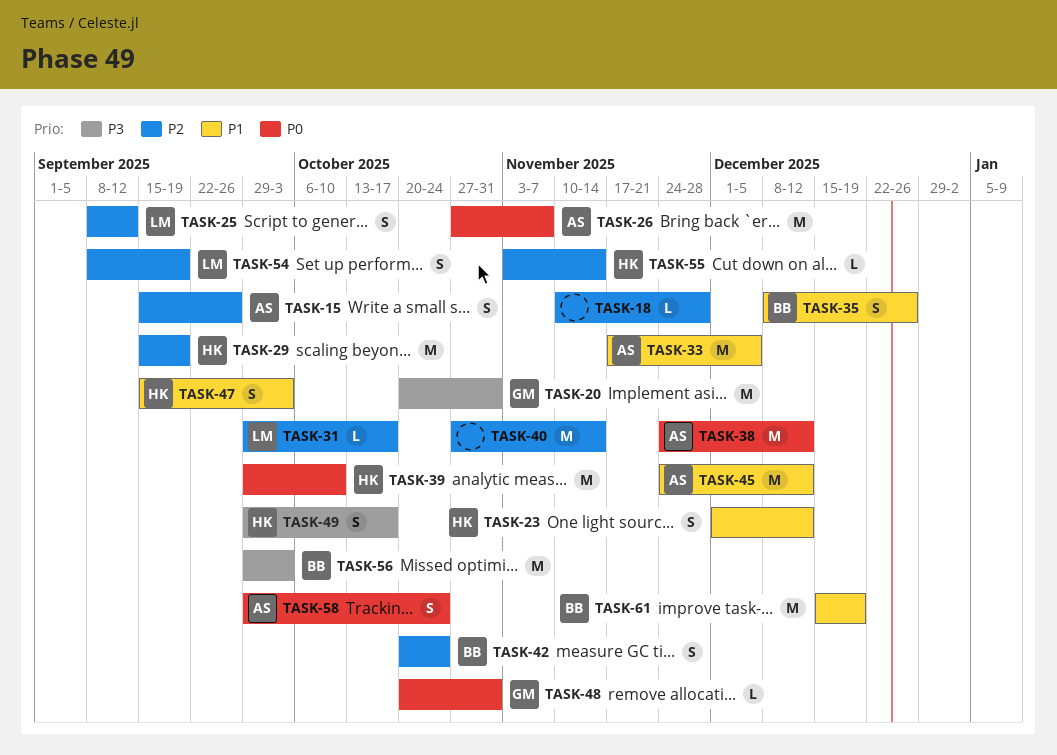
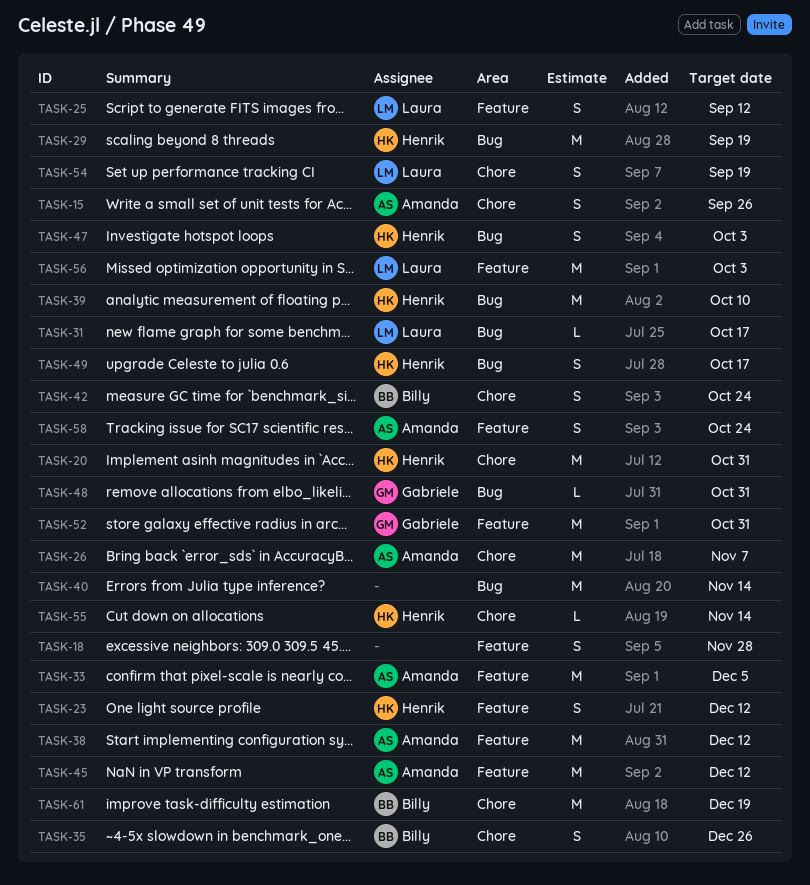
TASK-18, estimate: L -> S
TASK-20, owner: Gabriele -> Henrik
TASK-52: none -> present
TASK-56, owner: Billy -> Laura

